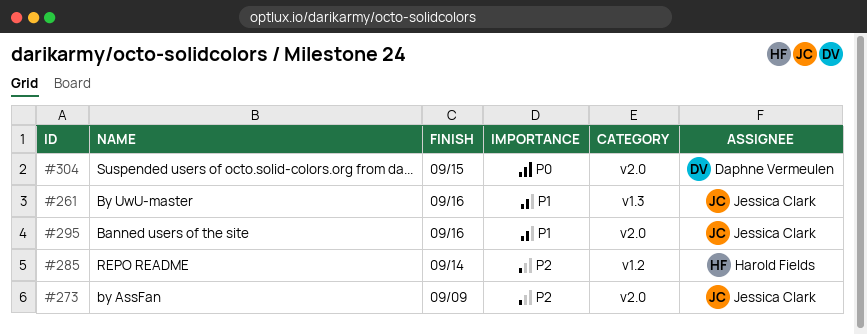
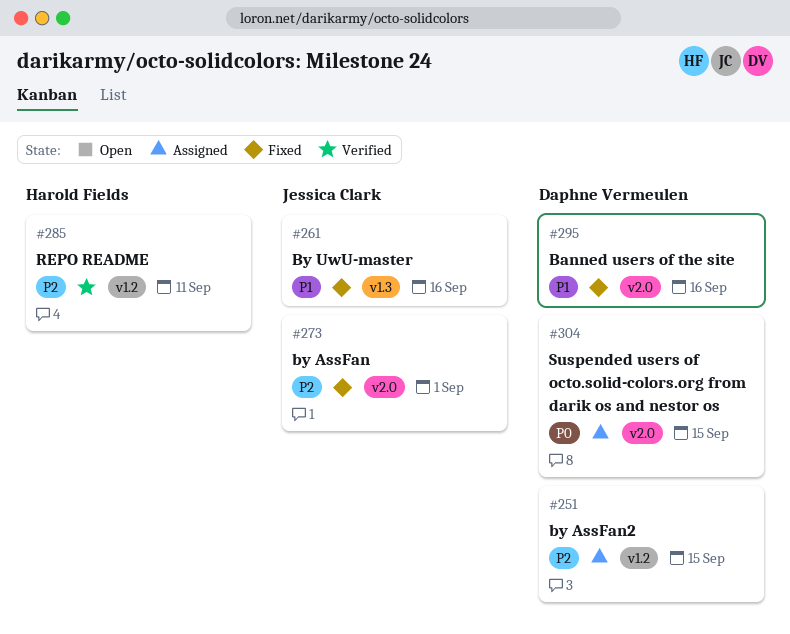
#251: none -> present
#273, due: Sep 9 -> Sep 1
#285, due: Sep 14 -> Sep 11
#295, owner: Jessica Clark -> Daphne Vermeulen

